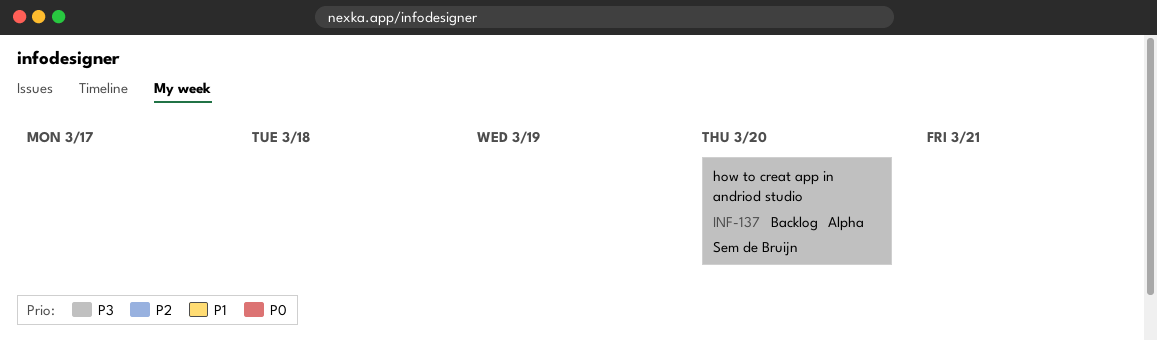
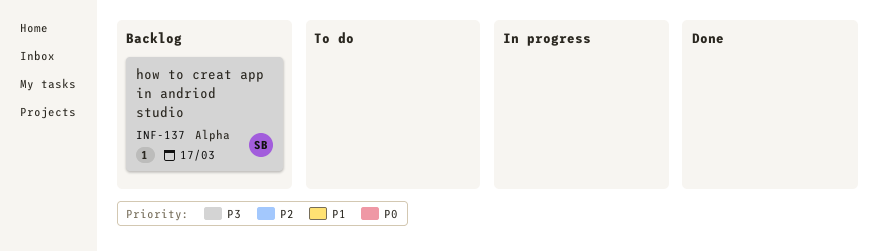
INF-137, due: Mar 20 -> Mar 17

